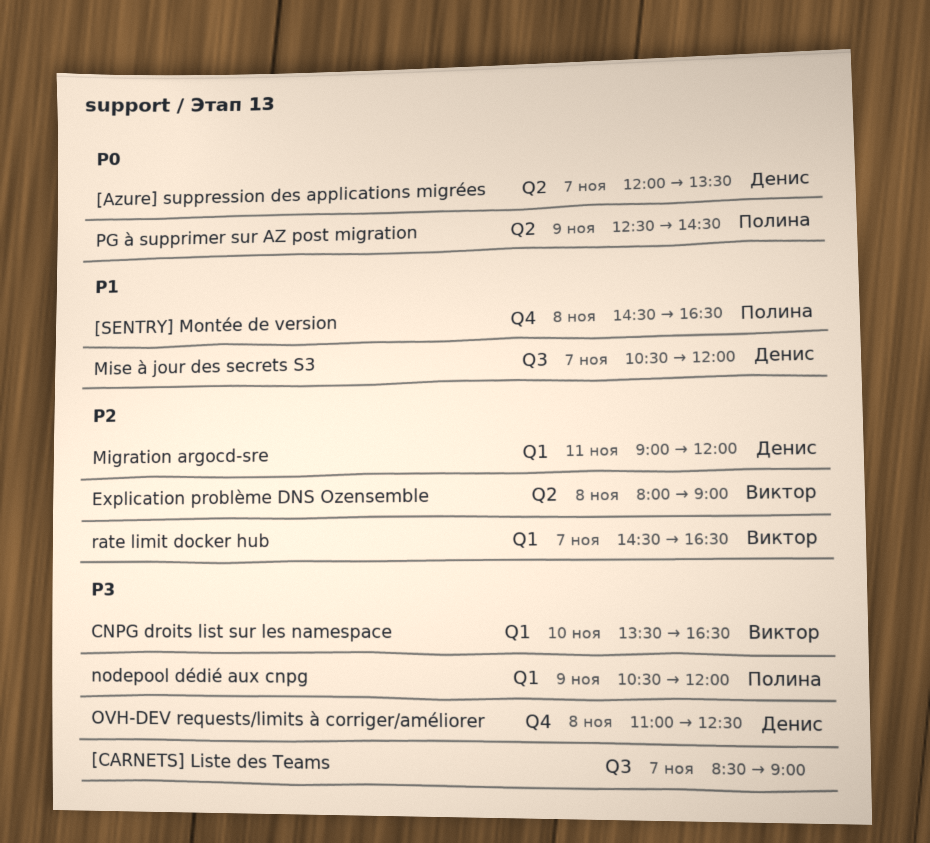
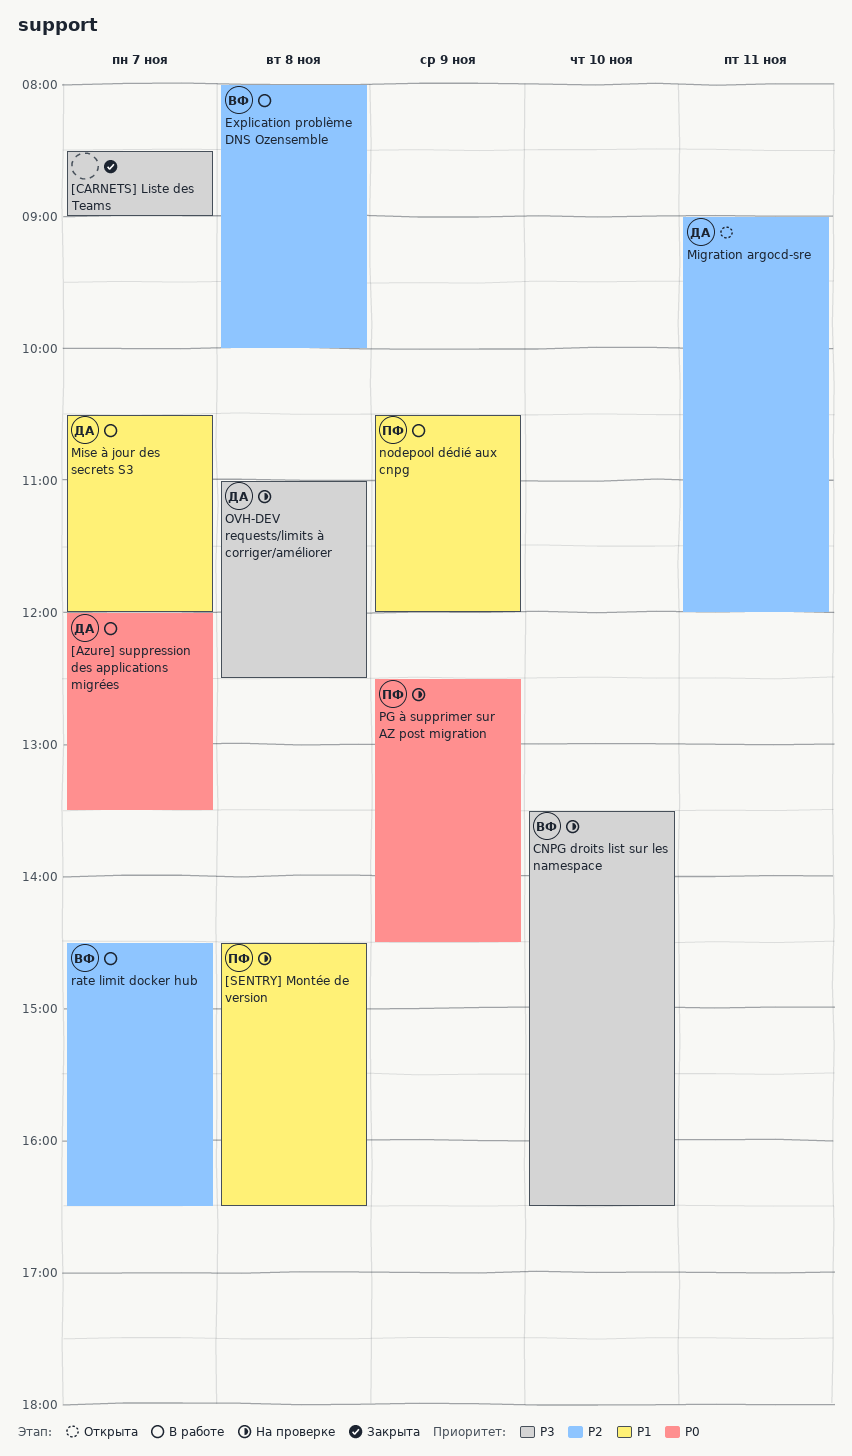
Explication problème DNS Ozensemble, ends: 09:00 -> 10:00
nodepool dédié aux cnpg, priority: P3 -> P1

